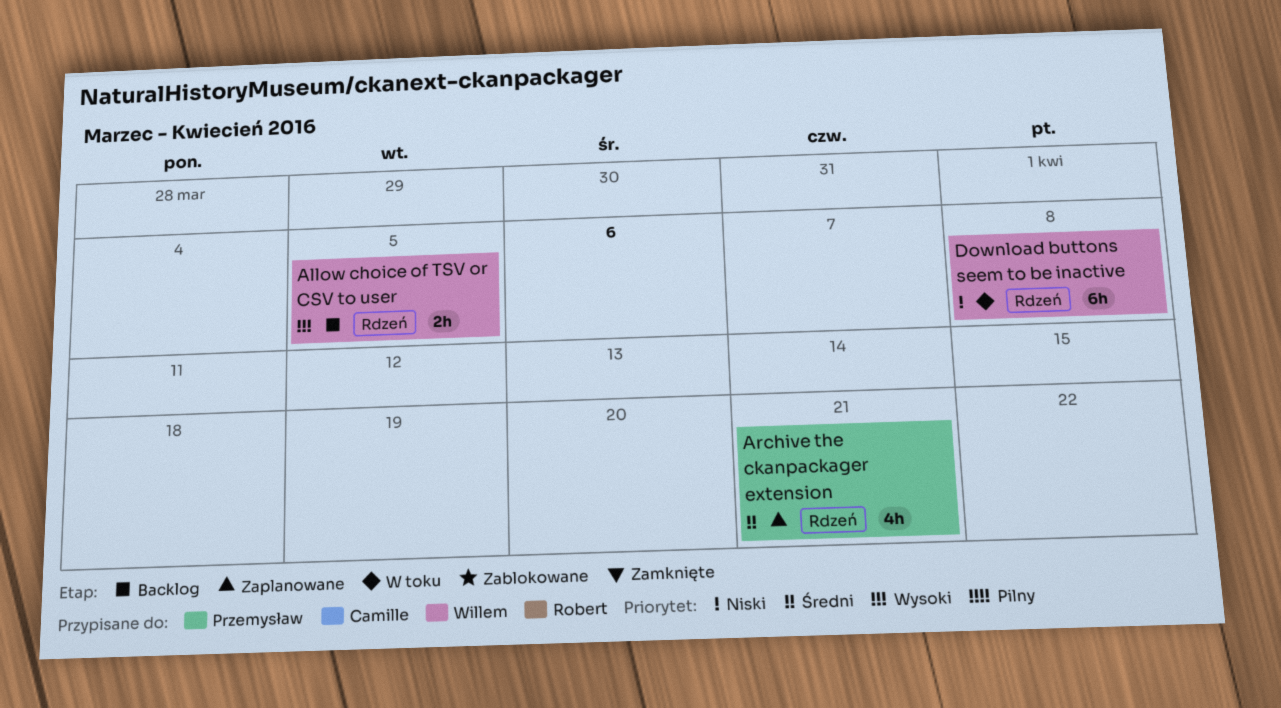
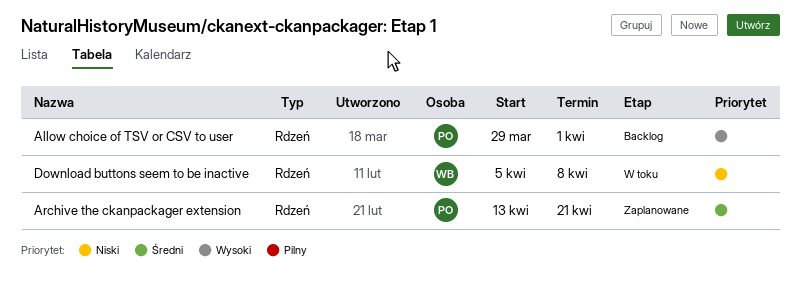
Allow choice of TSV or CSV to user, owner: Willem -> Przemysław
Allow choice of TSV or CSV to user, due: Apr 5 -> Apr 1

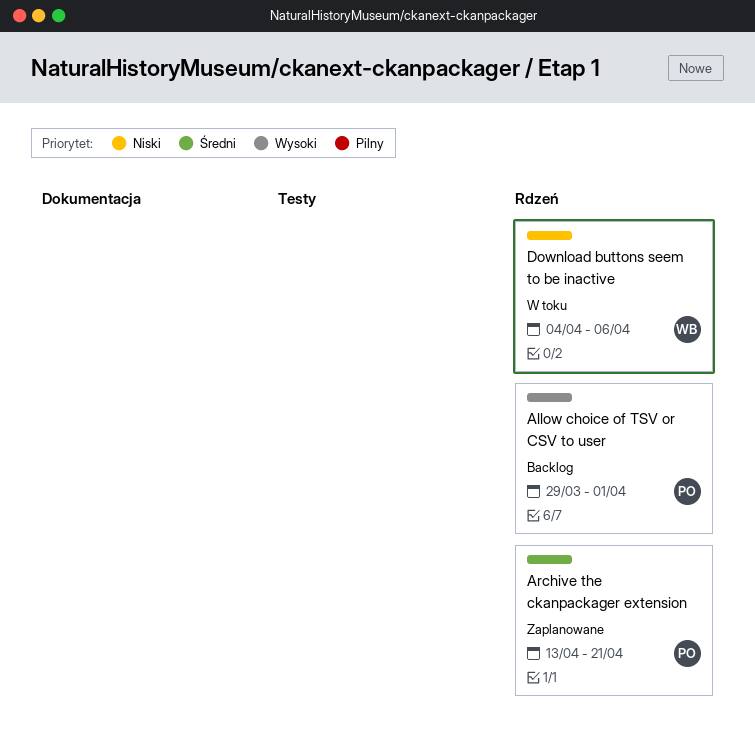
Download buttons seem to be inactive, start: Apr 5 -> Apr 4
Download buttons seem to be inactive, due: Apr 8 -> Apr 6

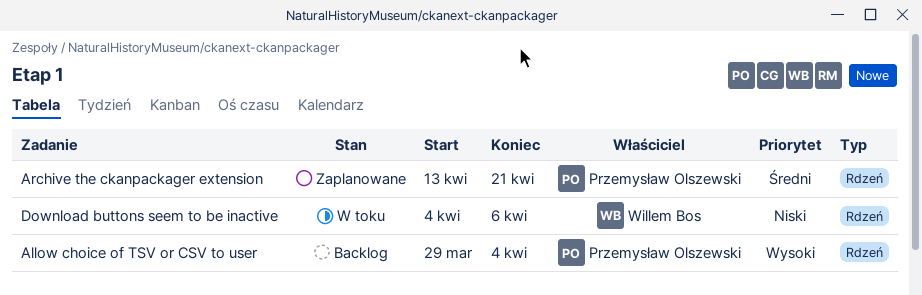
Allow choice of TSV or CSV to user, due: Apr 1 -> Apr 4

